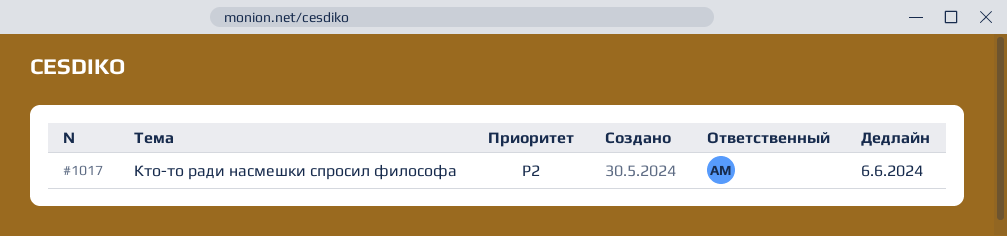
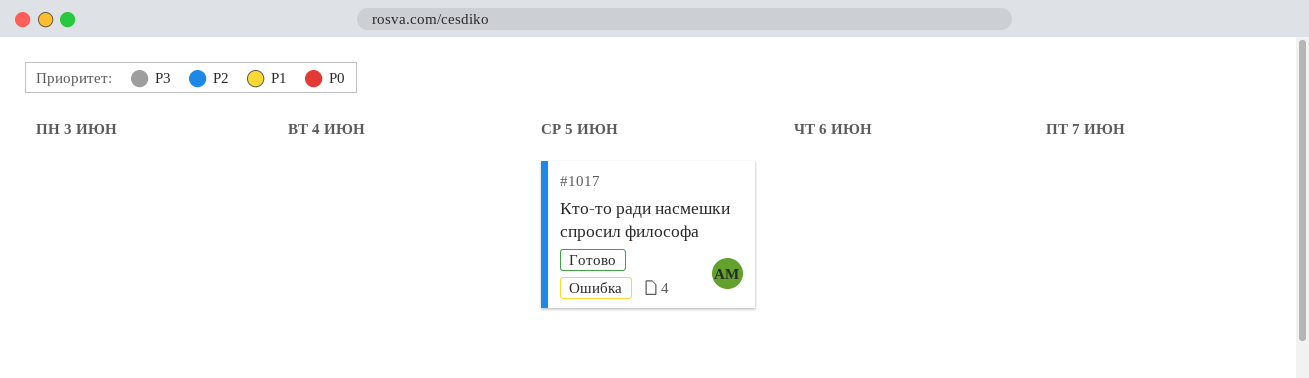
#1017, due: Jun 6 -> Jun 5

